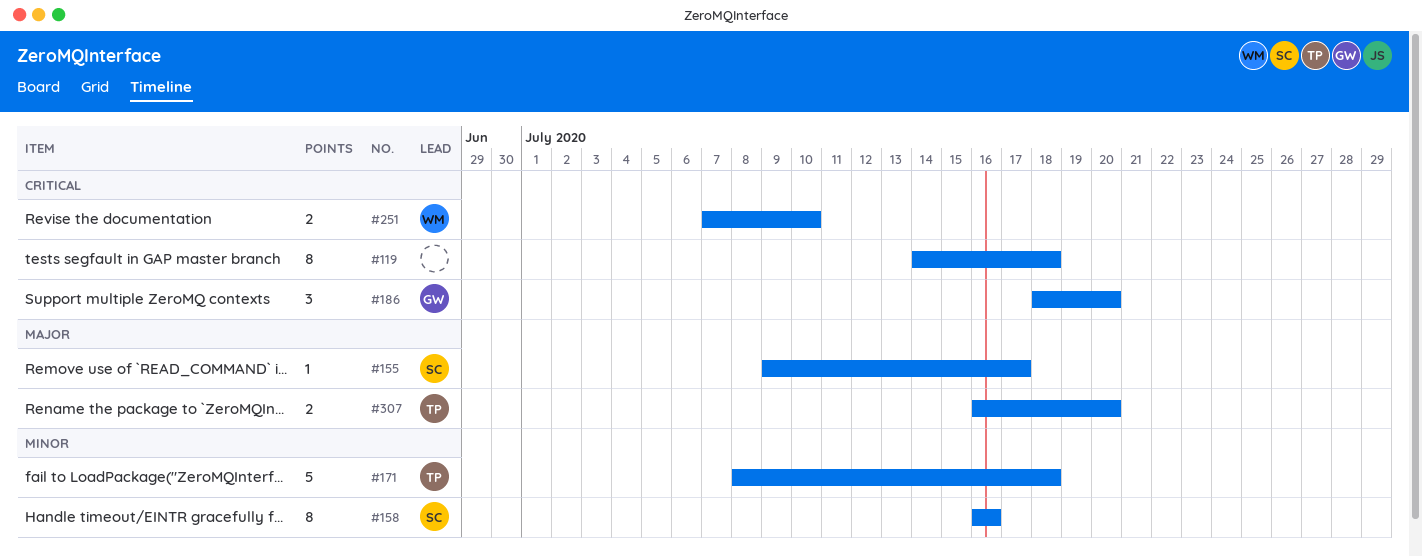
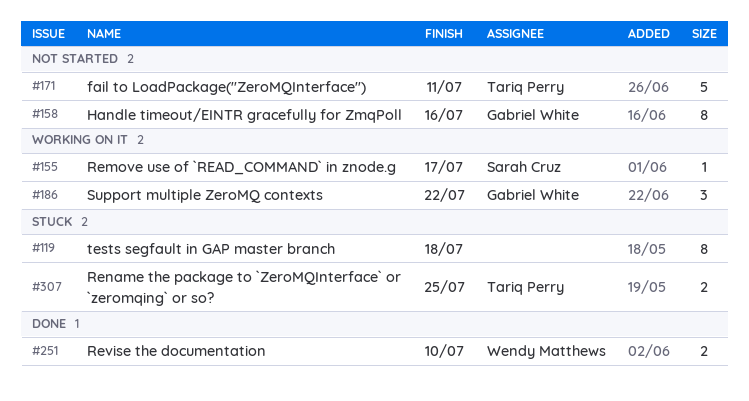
#158, owner: Sarah Cruz -> Gabriel White
#171, due: Jul 18 -> Jul 11
#186, due: Jul 20 -> Jul 22
#307, due: Jul 20 -> Jul 25

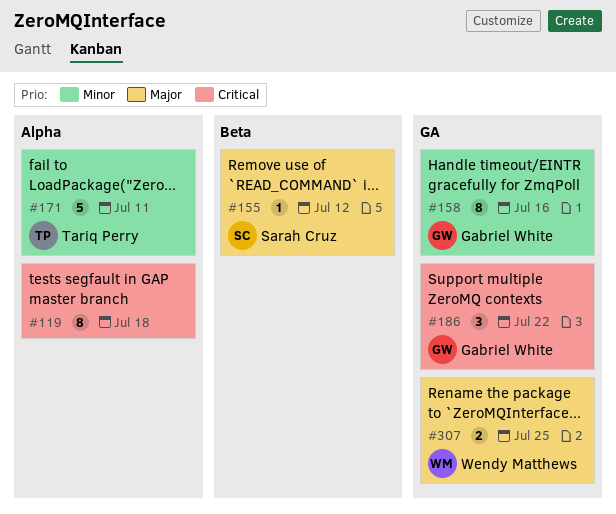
#155, due: Jul 17 -> Jul 12
#251: present -> none
#307, owner: Tariq Perry -> Wendy Matthews

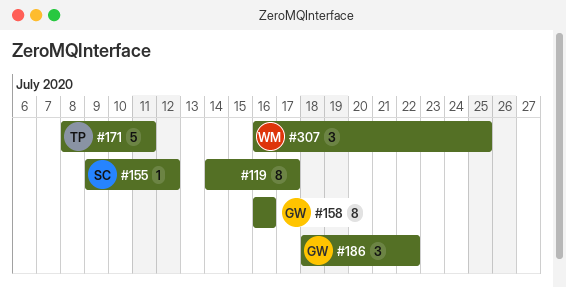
#119, due: Jul 18 -> Jul 17
#307, estimate: 2 -> 3

